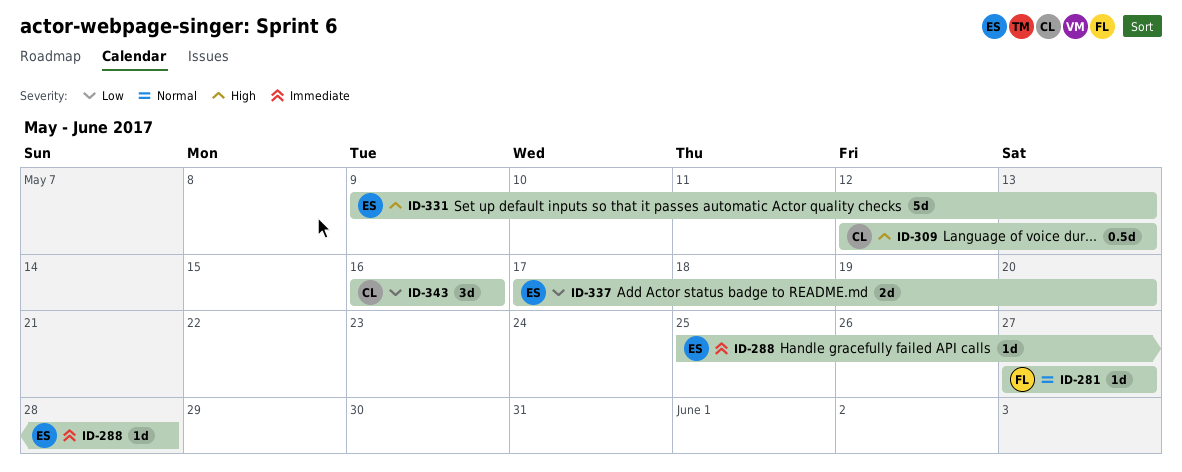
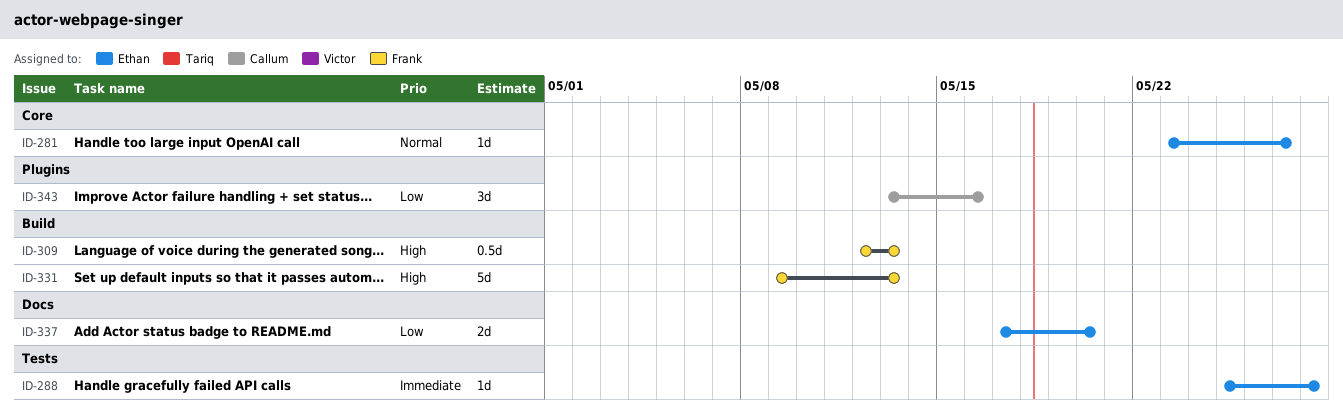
ID-281, owner: Frank -> Ethan
ID-281, start: May 27 -> May 23
ID-309, owner: Callum -> Frank
ID-331, owner: Ethan -> Frank
ID-343, start: May 16 -> May 13

